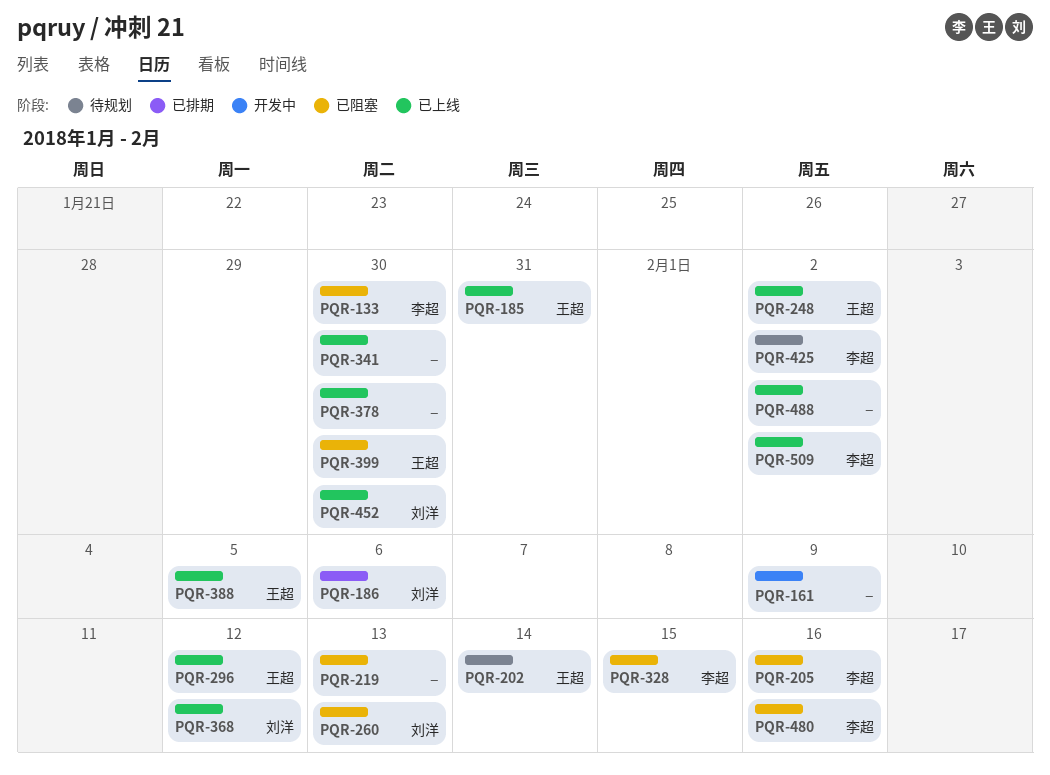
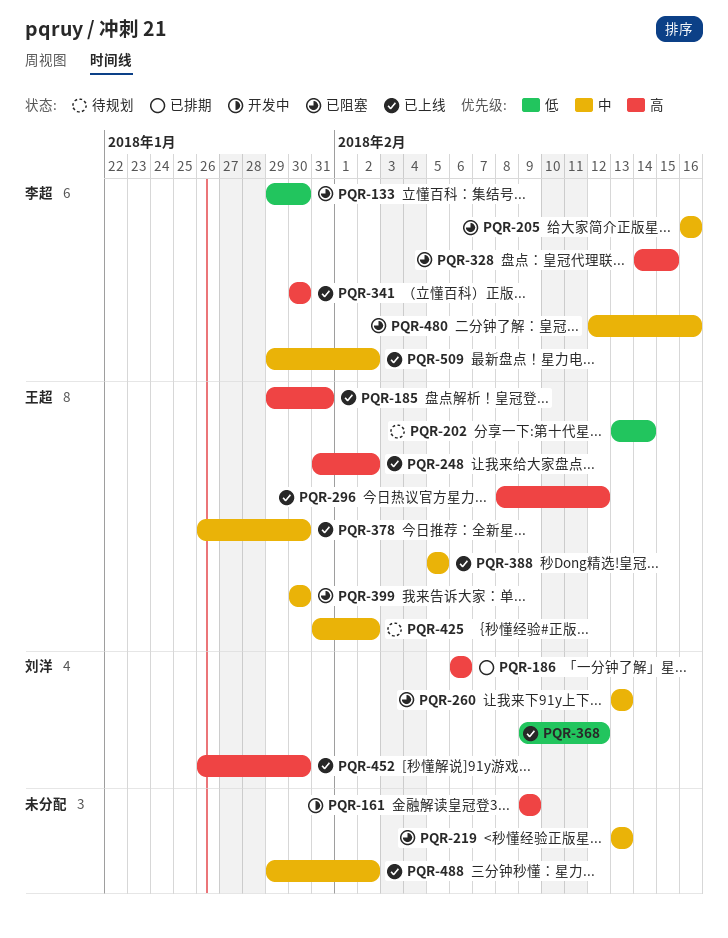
PQR-341, owner: none -> 李超
PQR-378, owner: none -> 王超
PQR-425, owner: 李超 -> 王超

